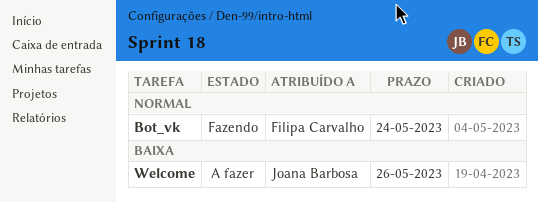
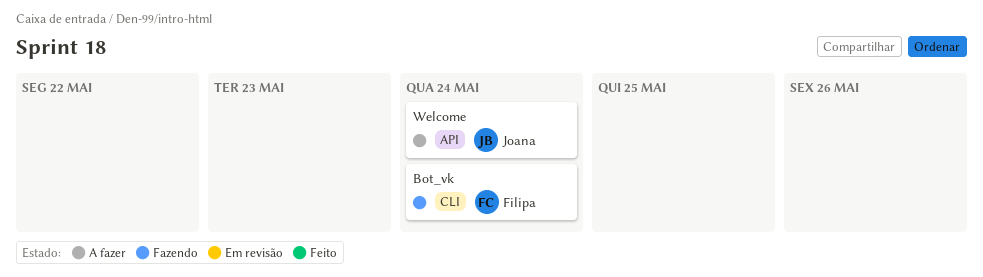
Welcome, due: May 26 -> May 24

